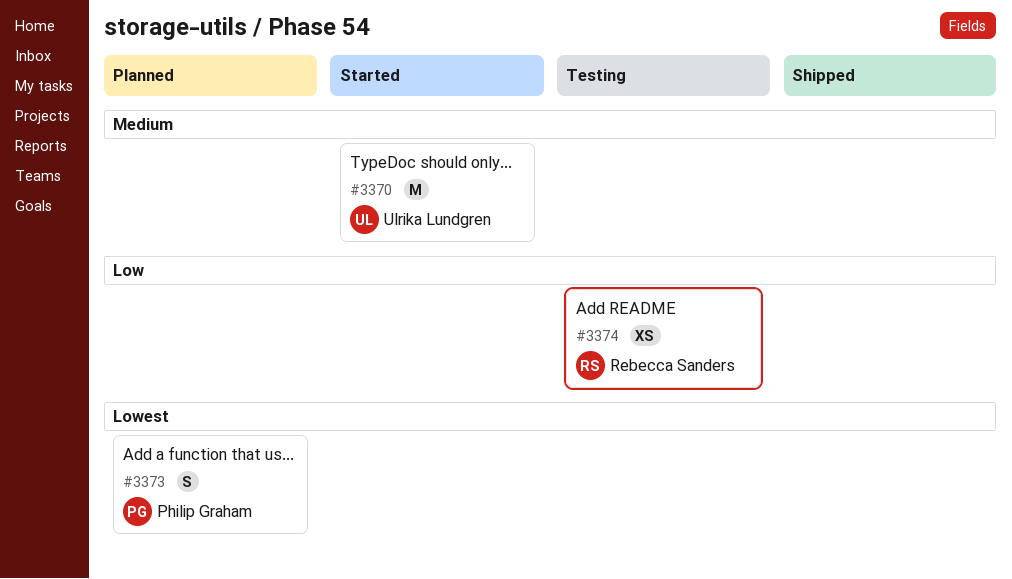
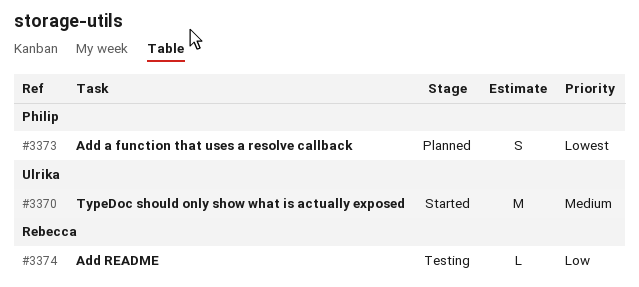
#3374, estimate: XS -> L

